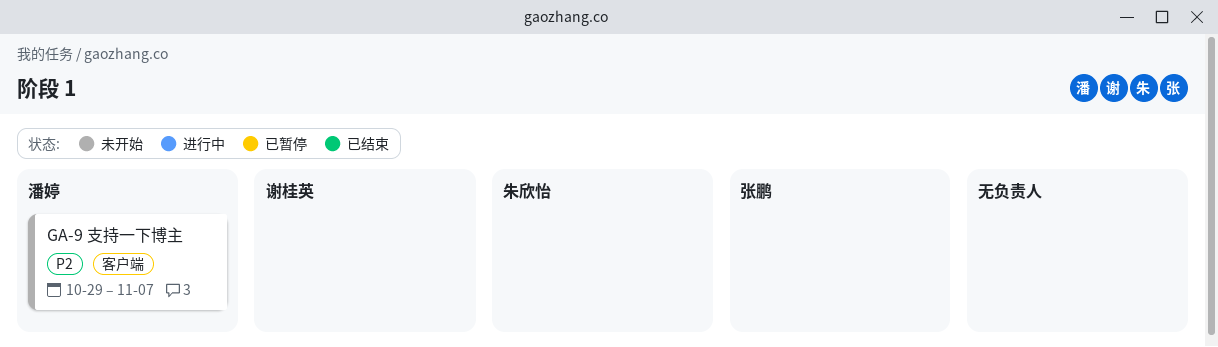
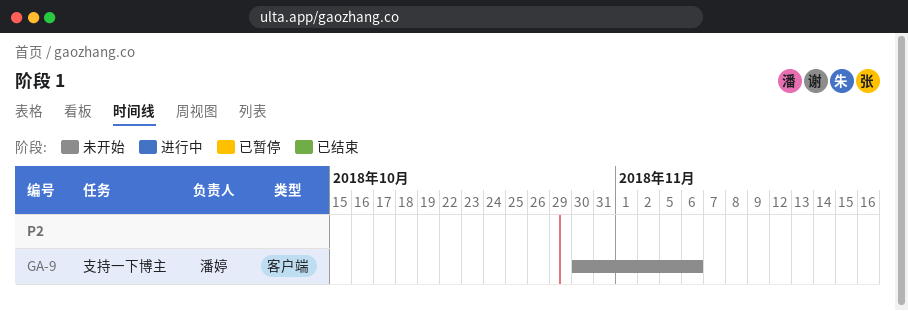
GA-9, start: Oct 29 -> Oct 30
GA-9, due: Nov 7 -> Nov 6

